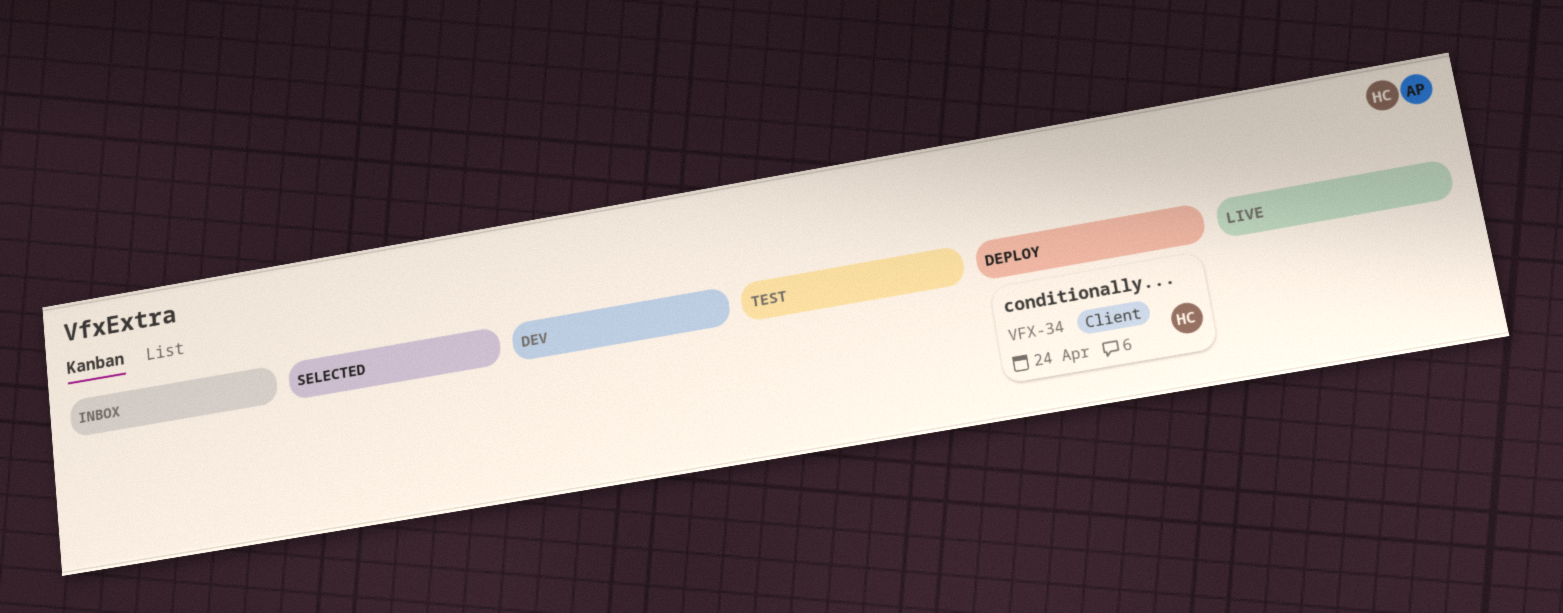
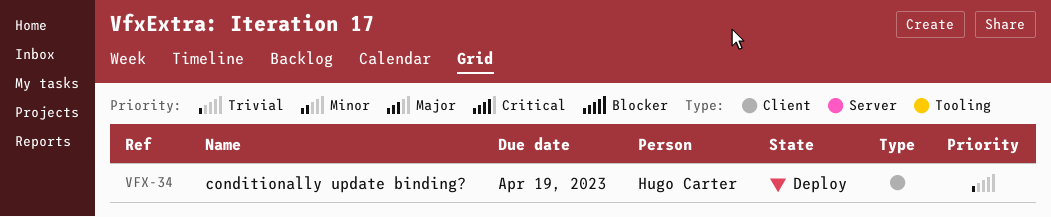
VFX-34, due: Apr 24 -> Apr 19

